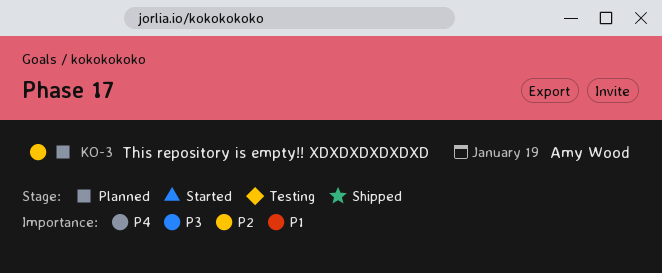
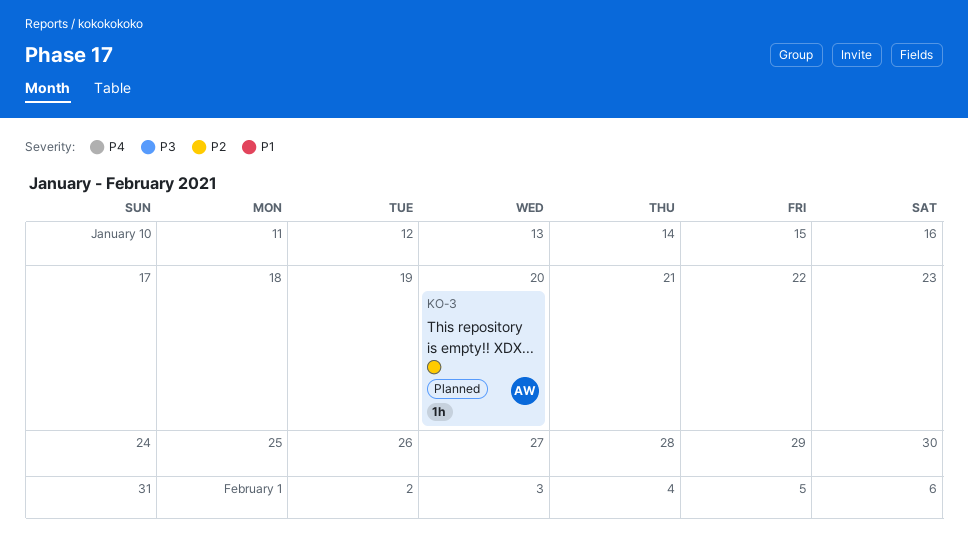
KO-3, due: Jan 19 -> Jan 20

